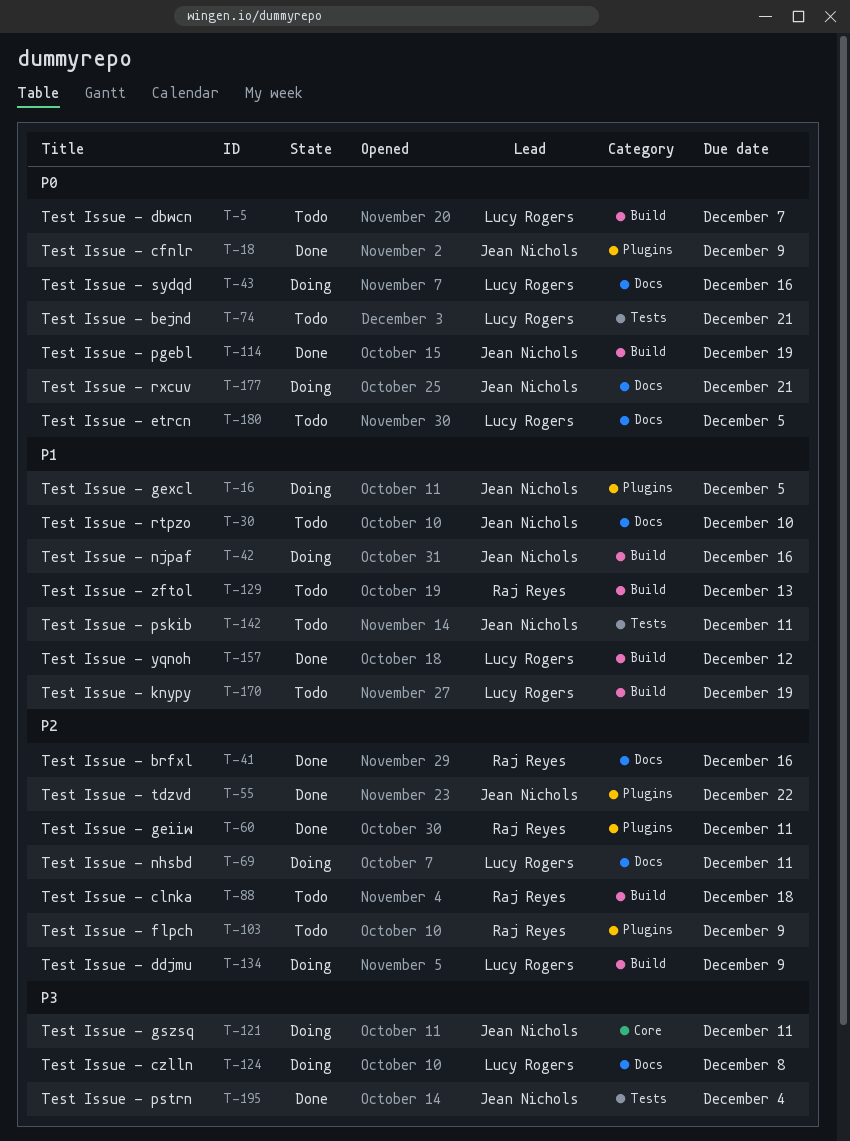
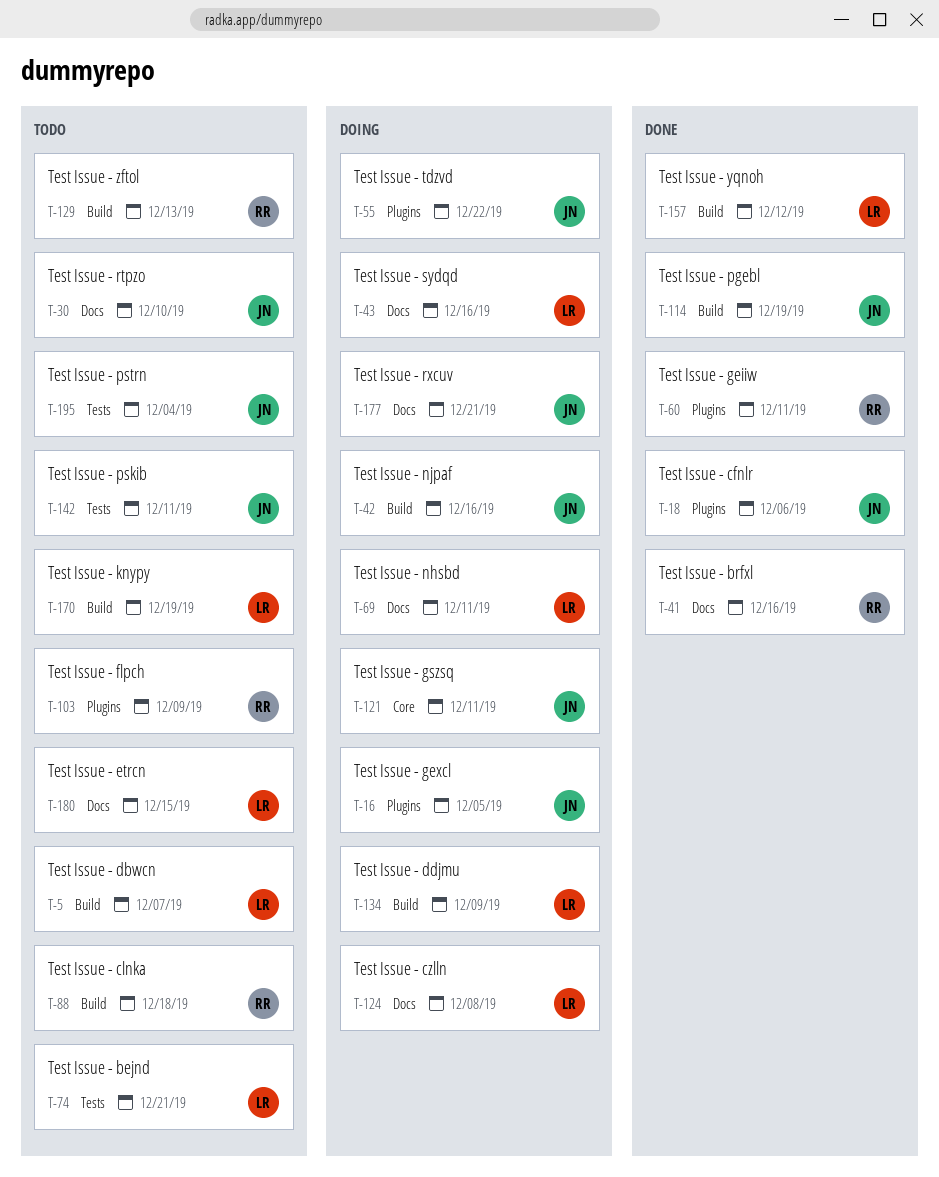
T-18, due: Dec 9 -> Dec 6
T-55, status: Done -> Doing
T-180, due: Dec 5 -> Dec 15
T-195, status: Done -> Todo

